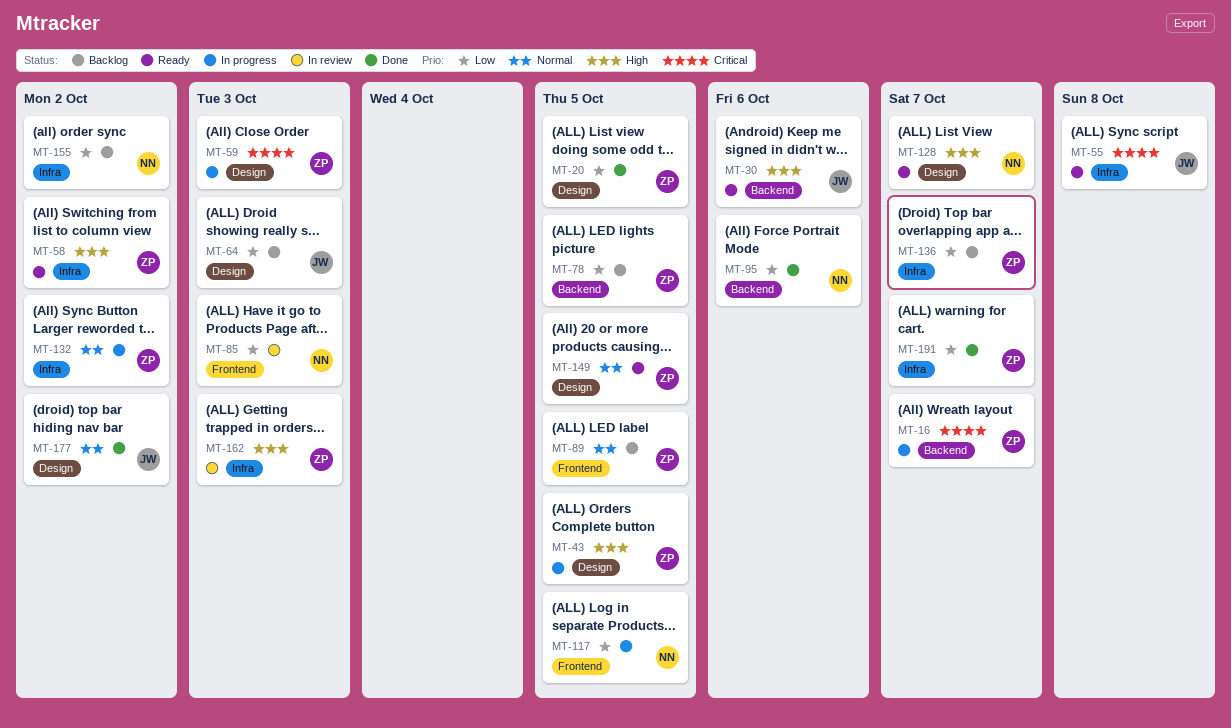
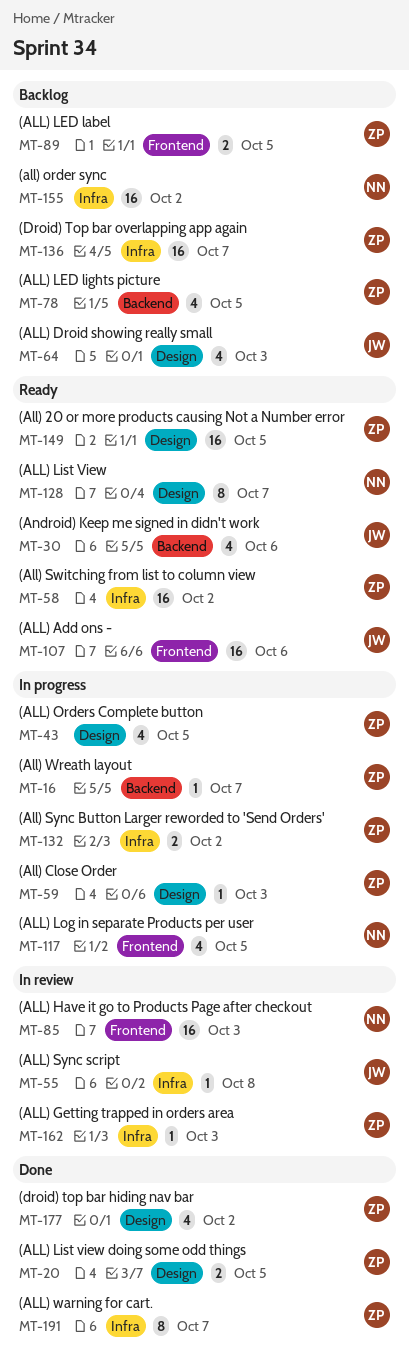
MT-55, status: Ready -> In review
MT-95: present -> none
MT-107: none -> present
MT-177, owner: JW -> ZP

